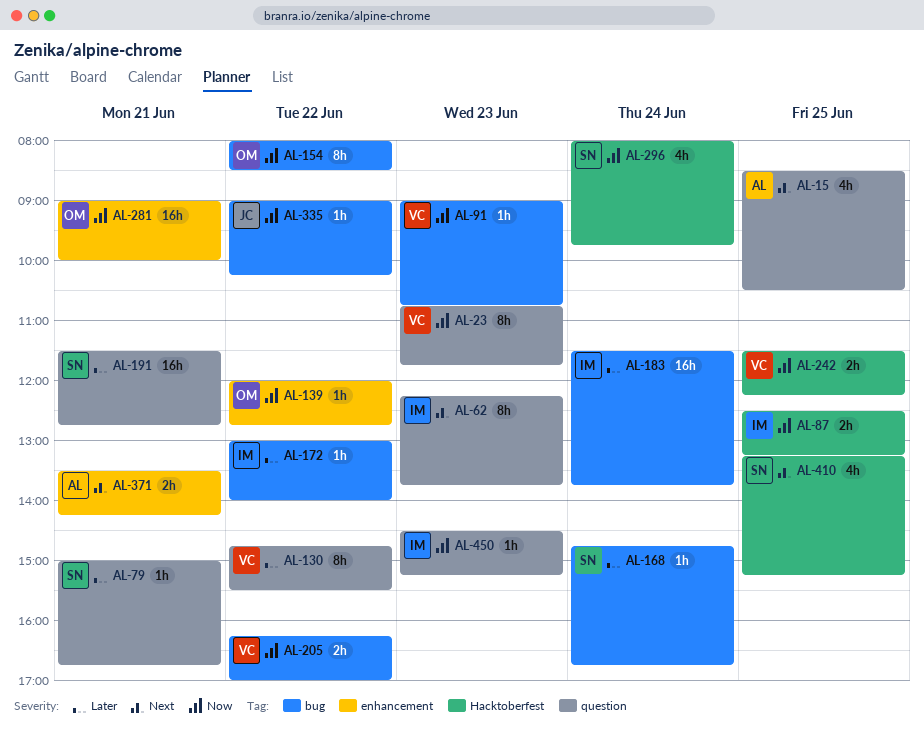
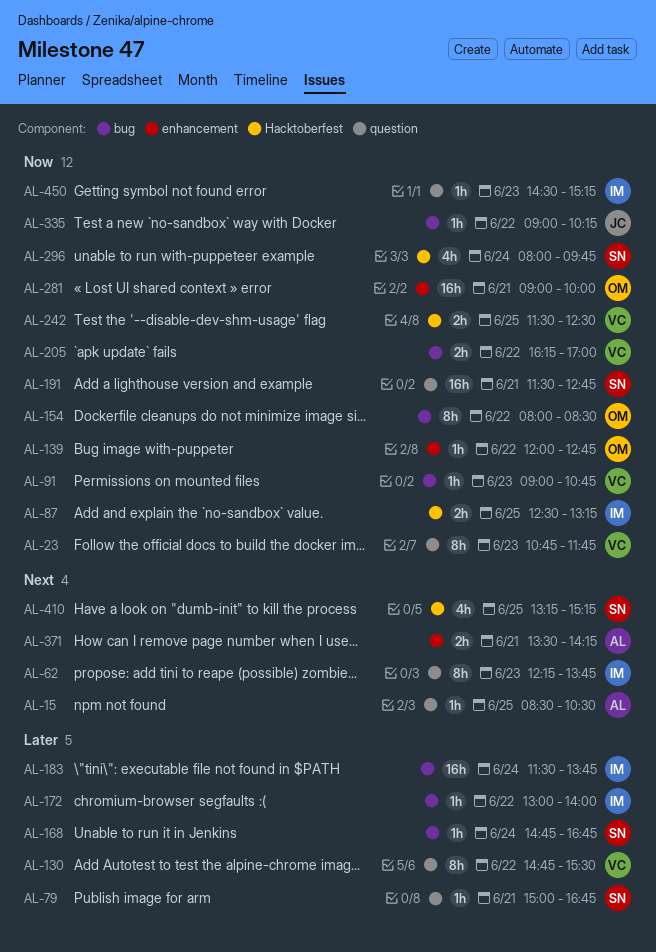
AL-15, estimate: 4h -> 1h
AL-191, priority: Later -> Now
AL-242, ends: 12:15 -> 12:30

